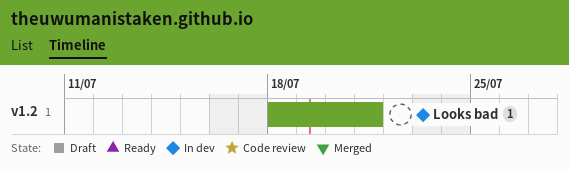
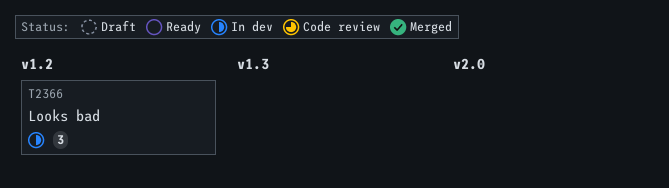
Looks bad, estimate: 1 -> 3

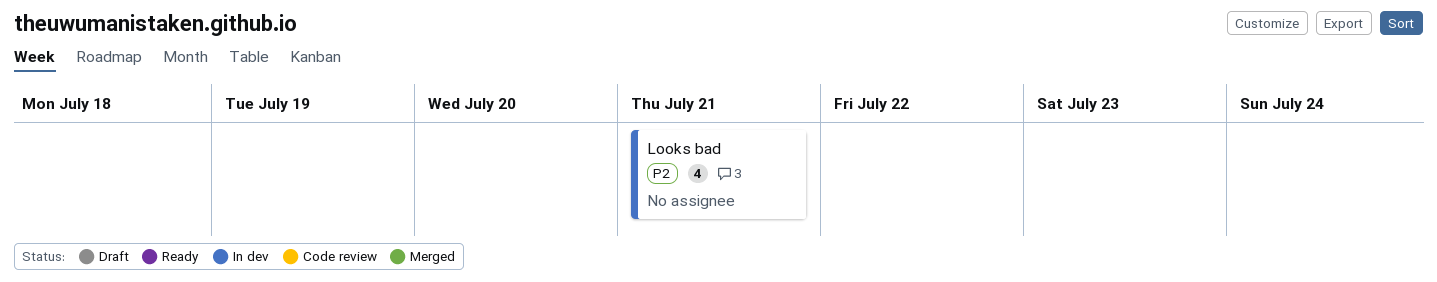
Looks bad, estimate: 3 -> 4

